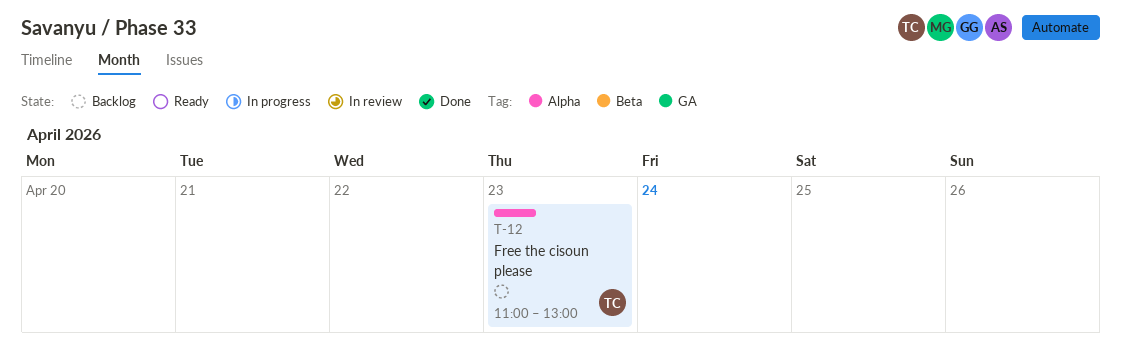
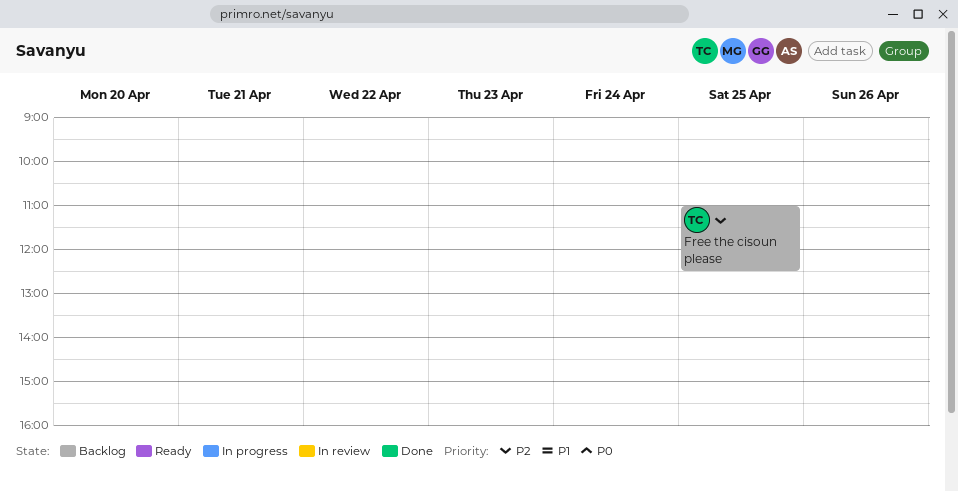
Free the cisoun please, day: Apr 23 -> Apr 25
Free the cisoun please, ends: 13:00 -> 12:30

